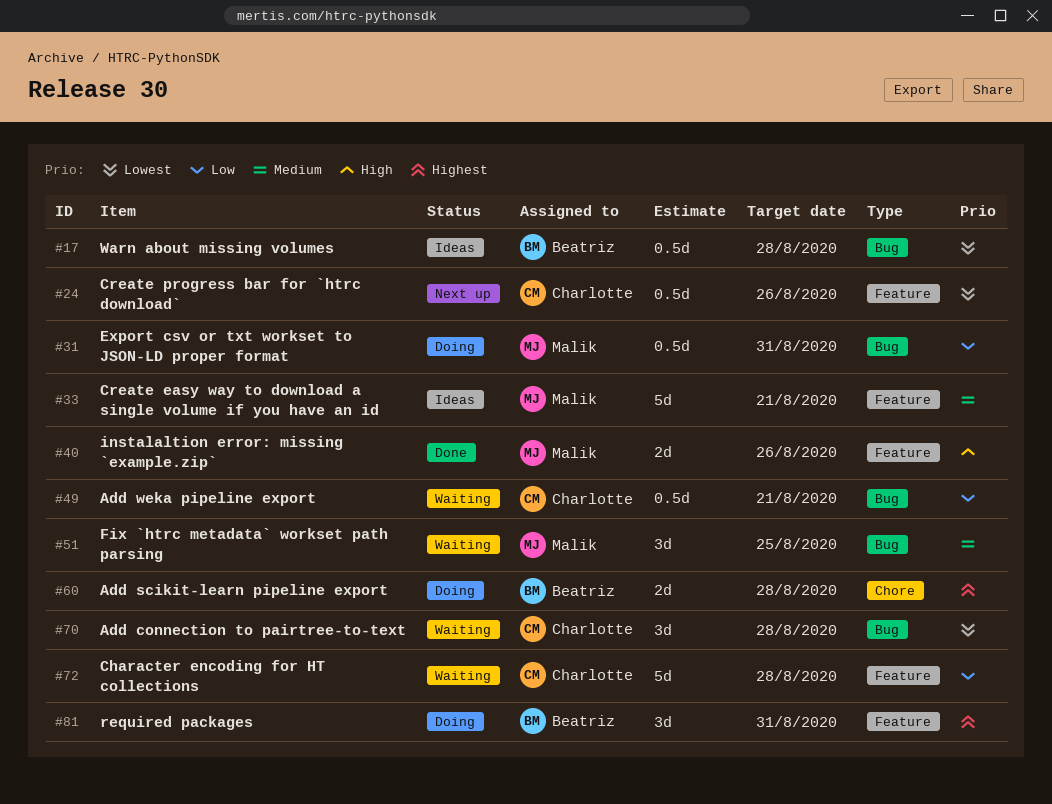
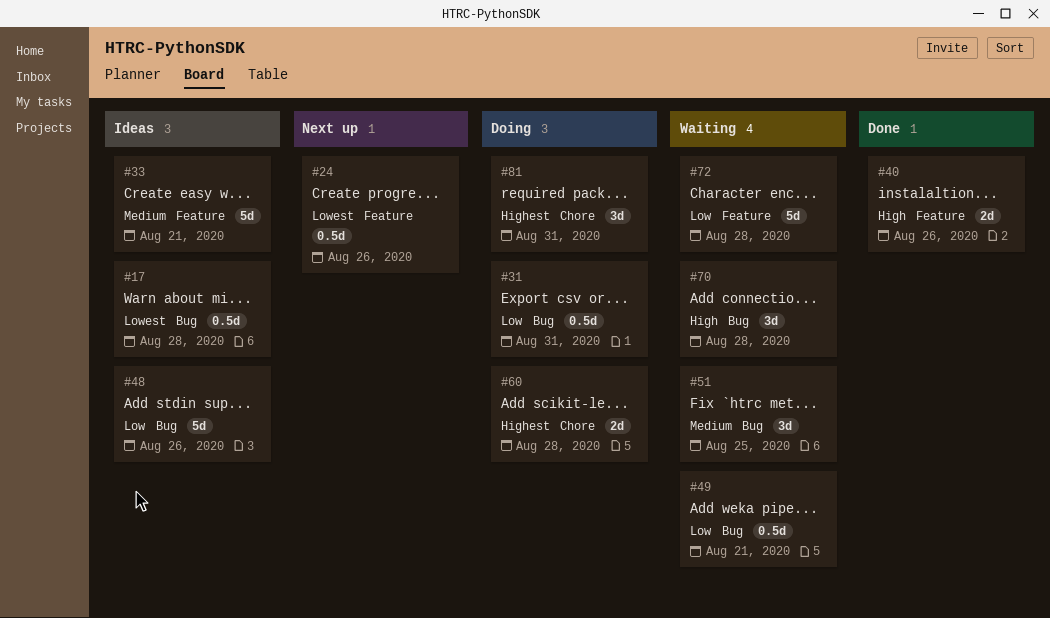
#48: none -> present
#70, priority: Lowest -> High
#81, label: Feature -> Chore

